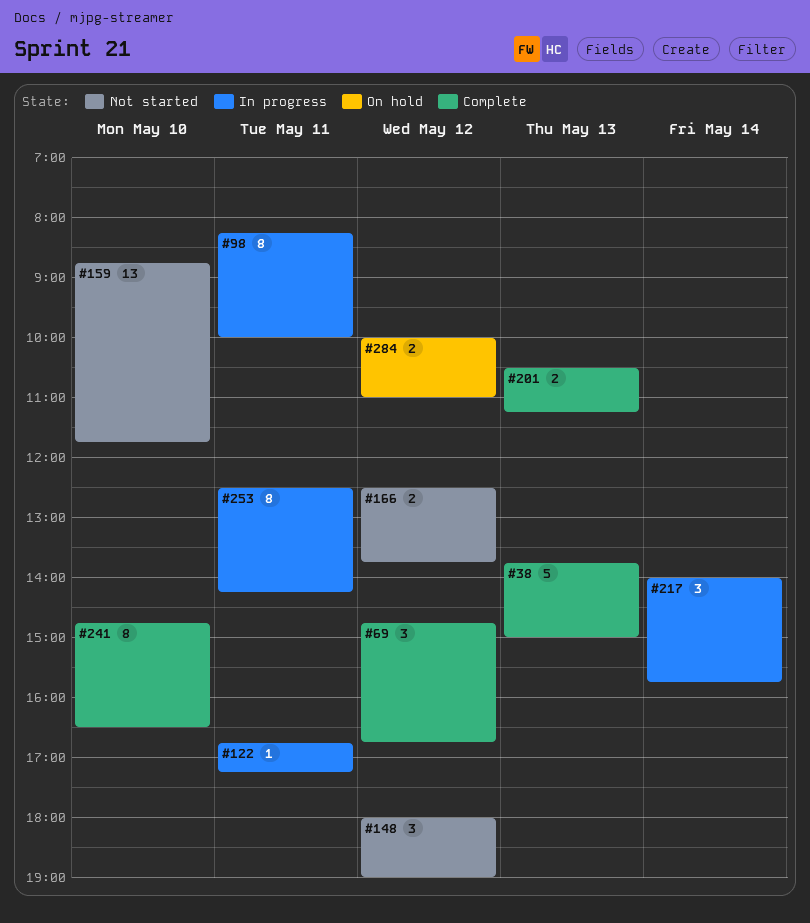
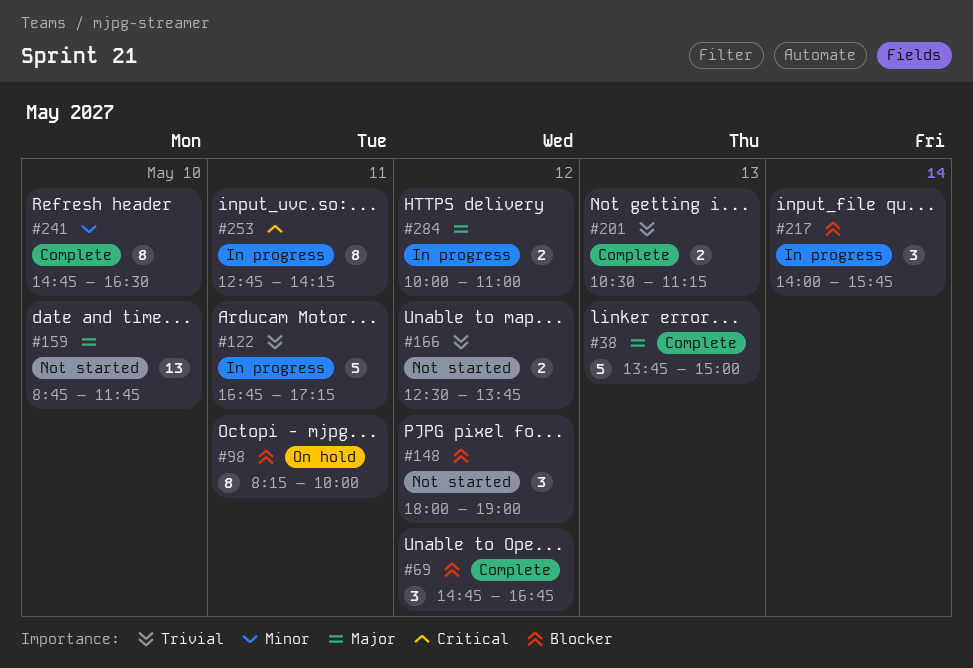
#98, status: In progress -> On hold
#122, estimate: 1 -> 5
#253, begins: 12:30 -> 12:45
#284, status: On hold -> In progress

